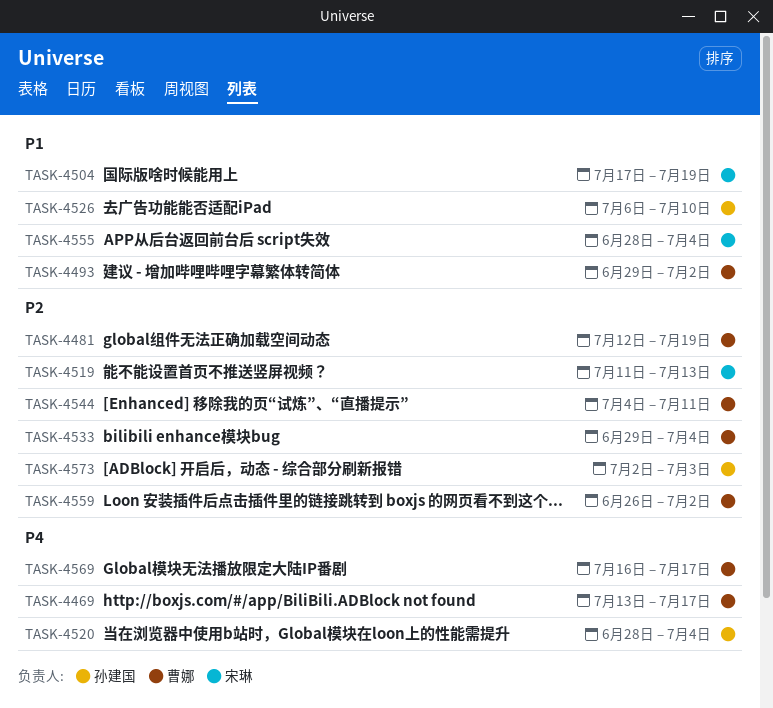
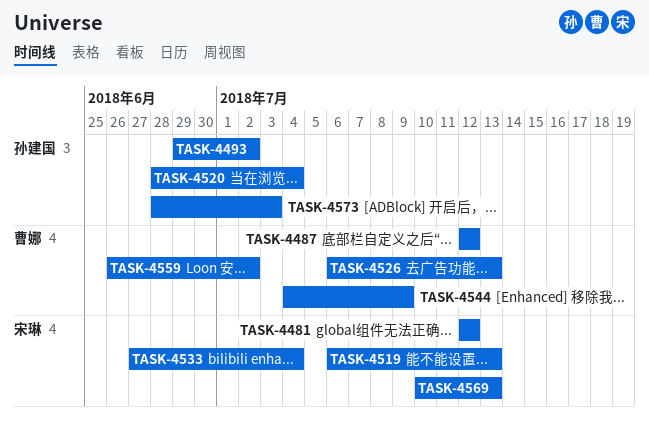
TASK-4469: present -> none
TASK-4481, owner: 曹娜 -> 宋琳
TASK-4481, due: Jul 19 -> Jul 12
TASK-4487: none -> present
TASK-4493, owner: 曹娜 -> 孙建国
TASK-4504: present -> none
TASK-4519, start: Jul 11 -> Jul 6
TASK-4526, owner: 孙建国 -> 曹娜
TASK-4526, due: Jul 10 -> Jul 13
TASK-4533, owner: 曹娜 -> 宋琳
TASK-4533, start: Jun 29 -> Jun 27
TASK-4544, due: Jul 11 -> Jul 9
TASK-4555: present -> none
TASK-4569, owner: 曹娜 -> 宋琳
TASK-4569, start: Jul 16 -> Jul 10
TASK-4569, due: Jul 17 -> Jul 13
TASK-4573, start: Jul 2 -> Jun 28

